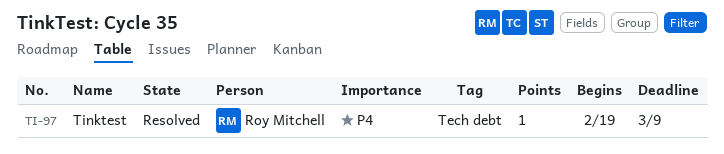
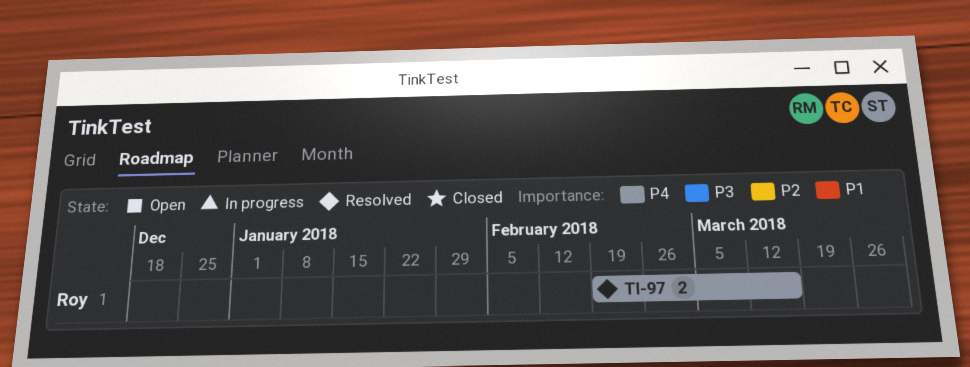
TI-97, estimate: 1 -> 2
TI-97, due: Mar 9 -> Mar 16

